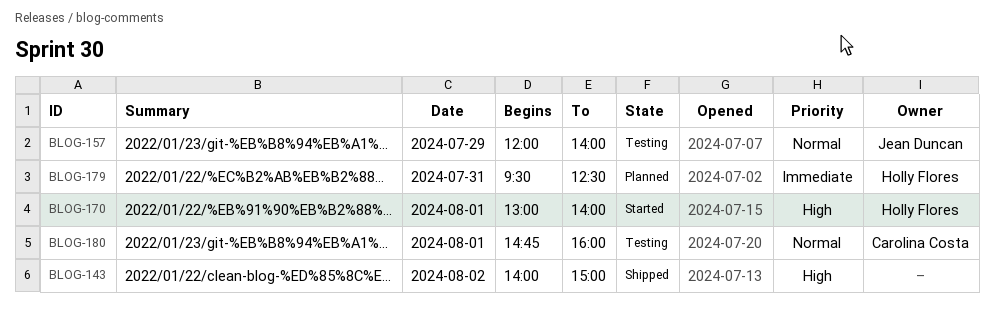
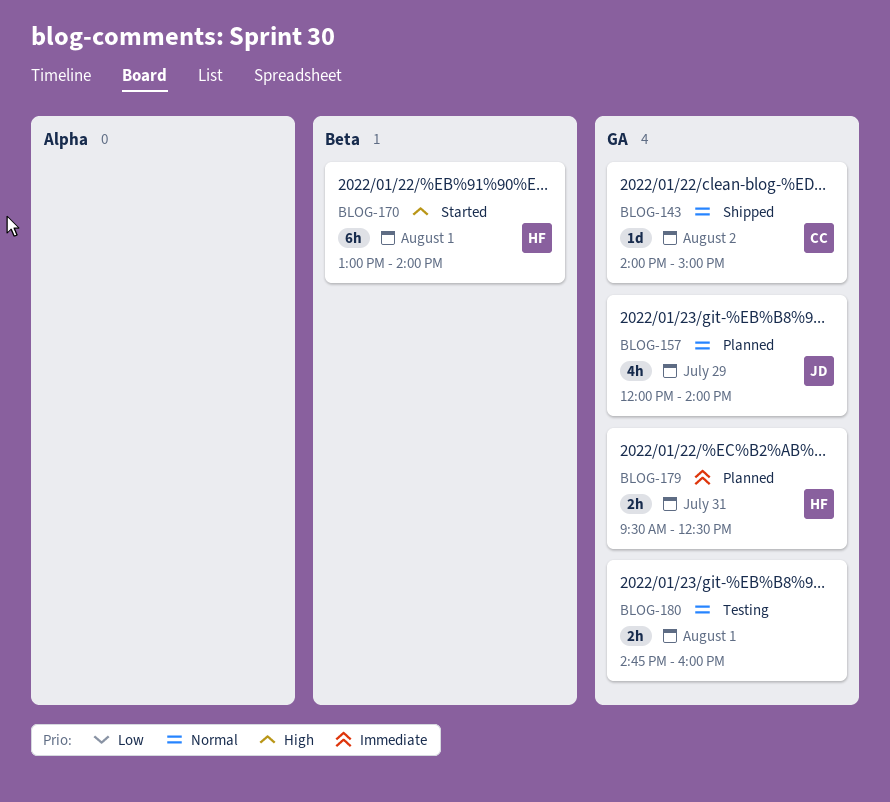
BLOG-143, owner: none -> Carolina Costa
BLOG-143, priority: High -> Normal
BLOG-157, status: Testing -> Planned
BLOG-180, owner: Carolina Costa -> none

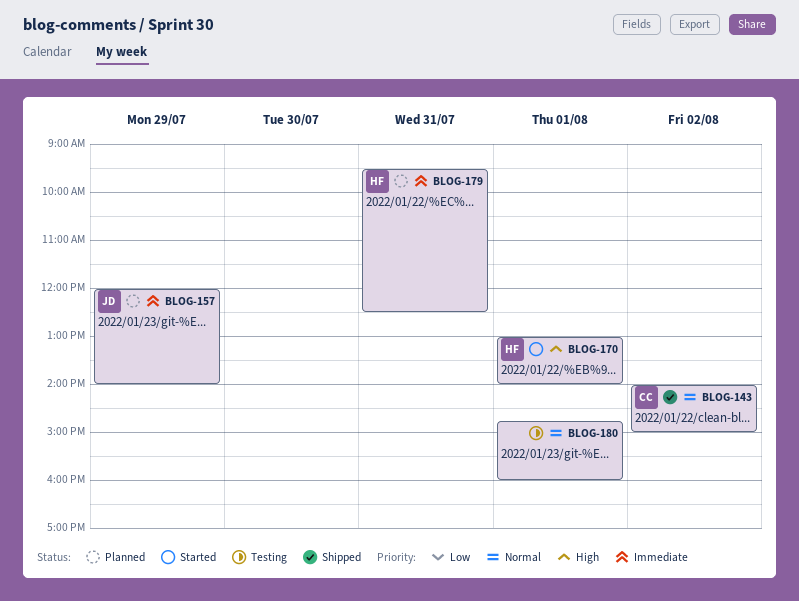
BLOG-157, priority: Normal -> Immediate

